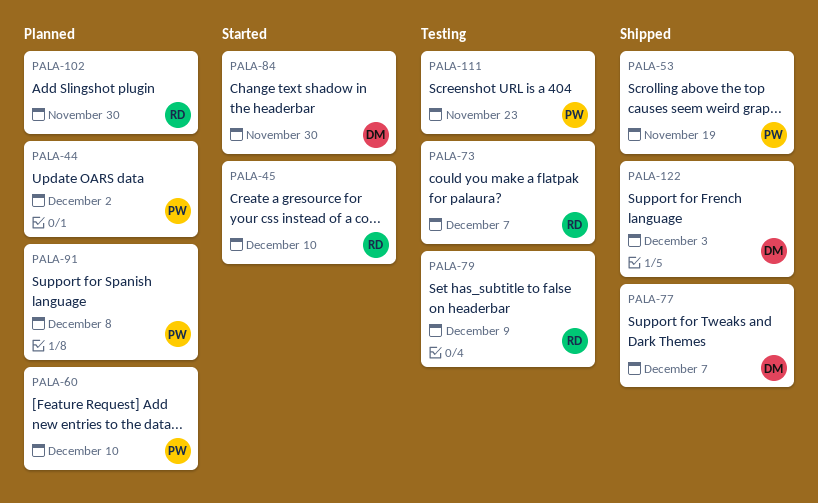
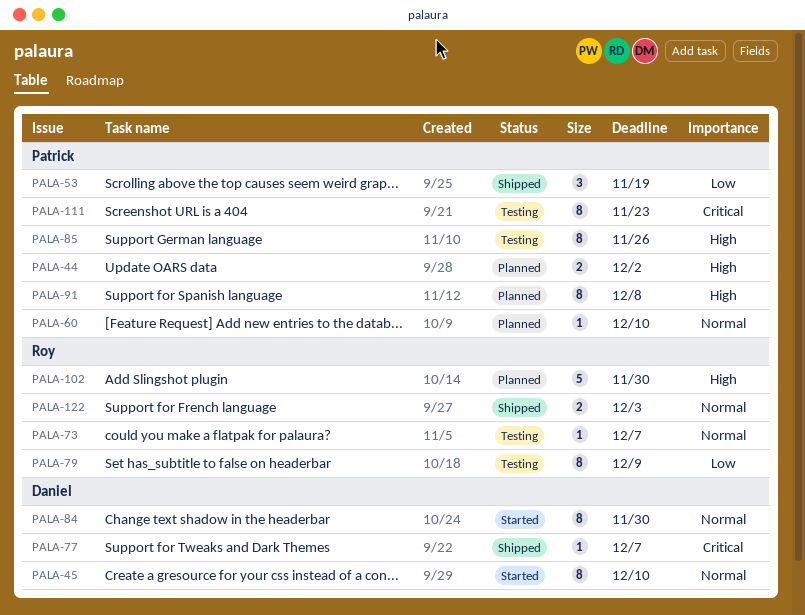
PALA-45, owner: Roy -> Daniel
PALA-85: none -> present
PALA-122, owner: Daniel -> Roy

